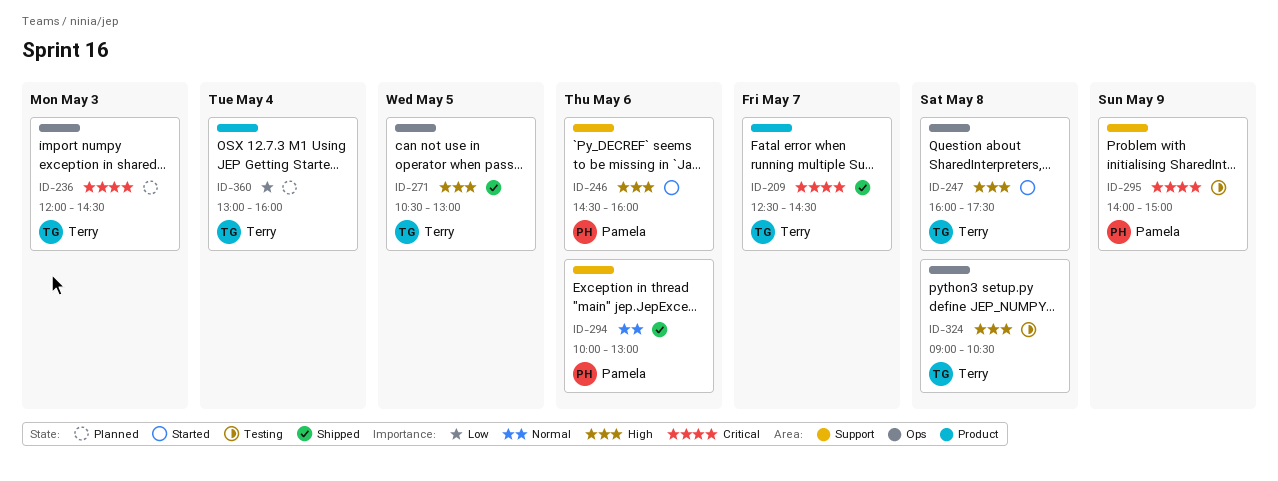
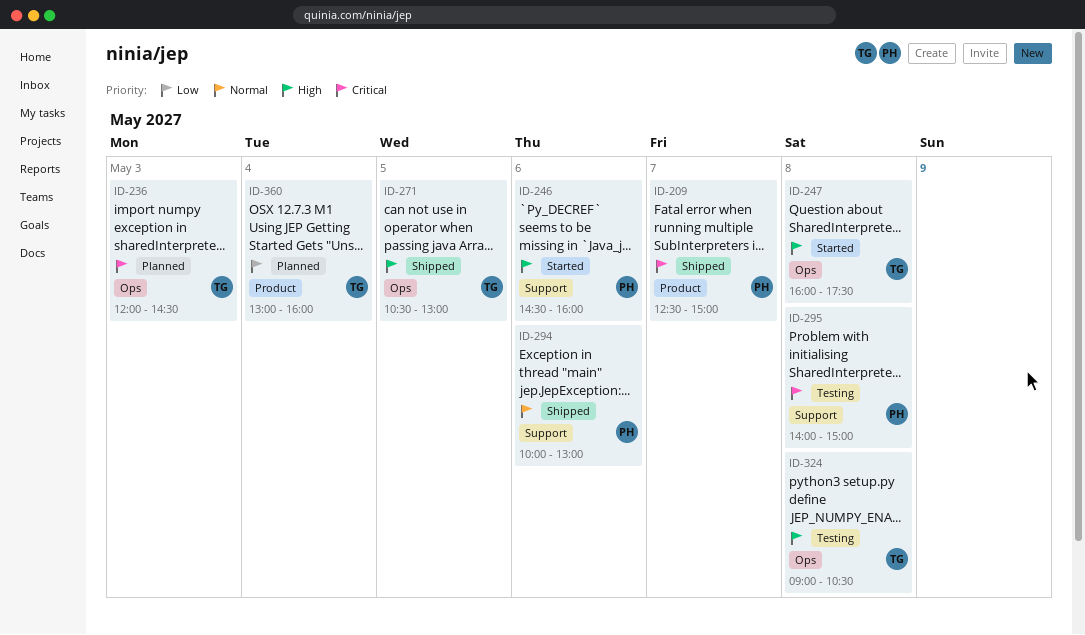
ID-209, owner: Terry -> Pamela
ID-209, ends: 14:30 -> 15:00
ID-295, day: May 9 -> May 8

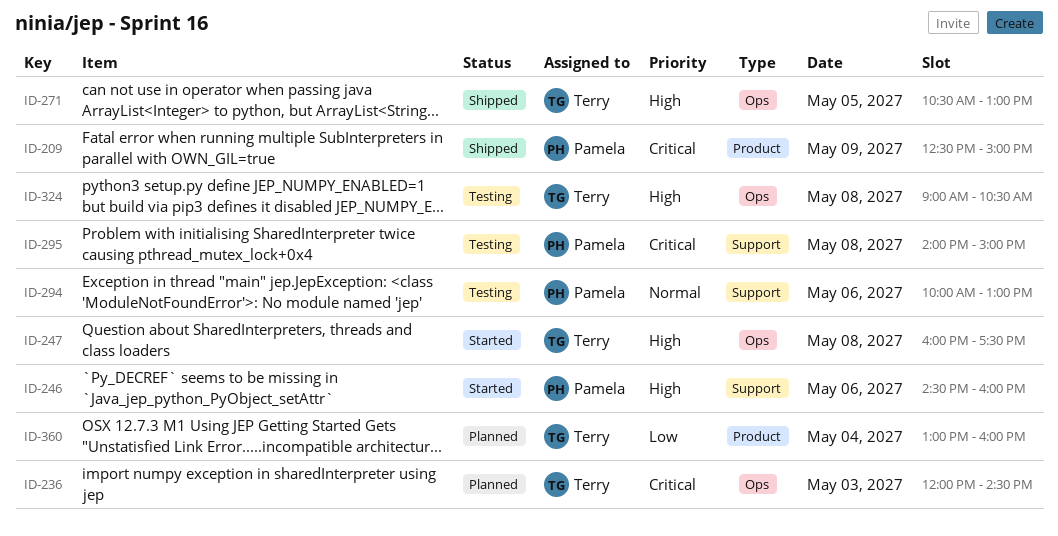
ID-209, day: May 7 -> May 9
ID-294, status: Shipped -> Testing

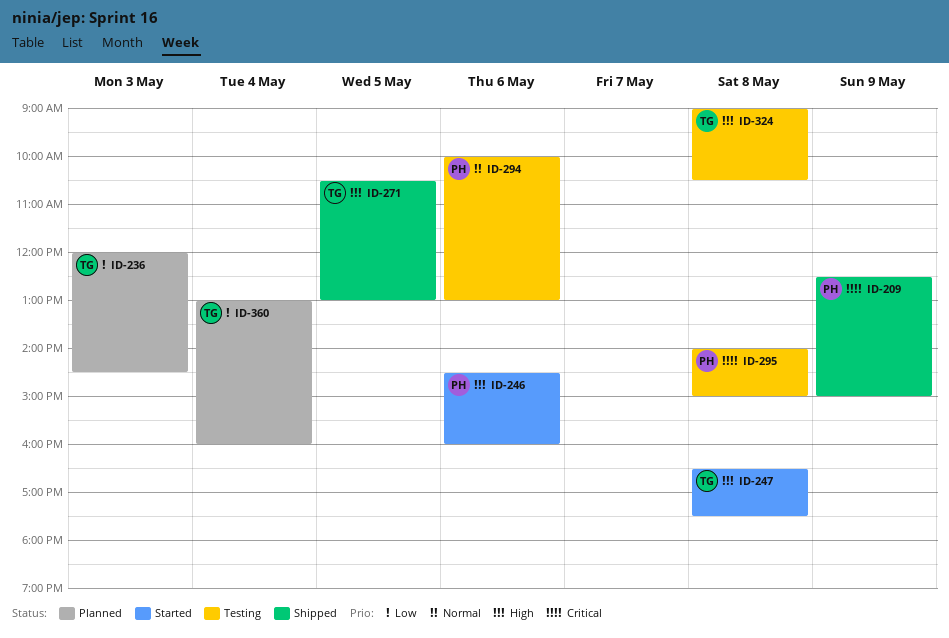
ID-236, priority: Critical -> Low
ID-247, begins: 16:00 -> 16:30

